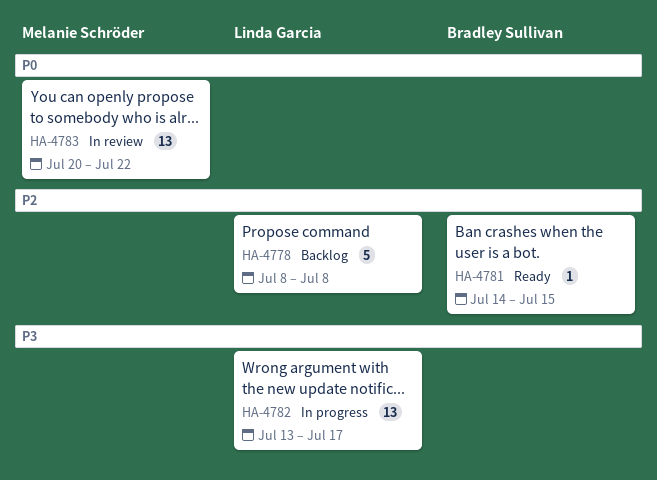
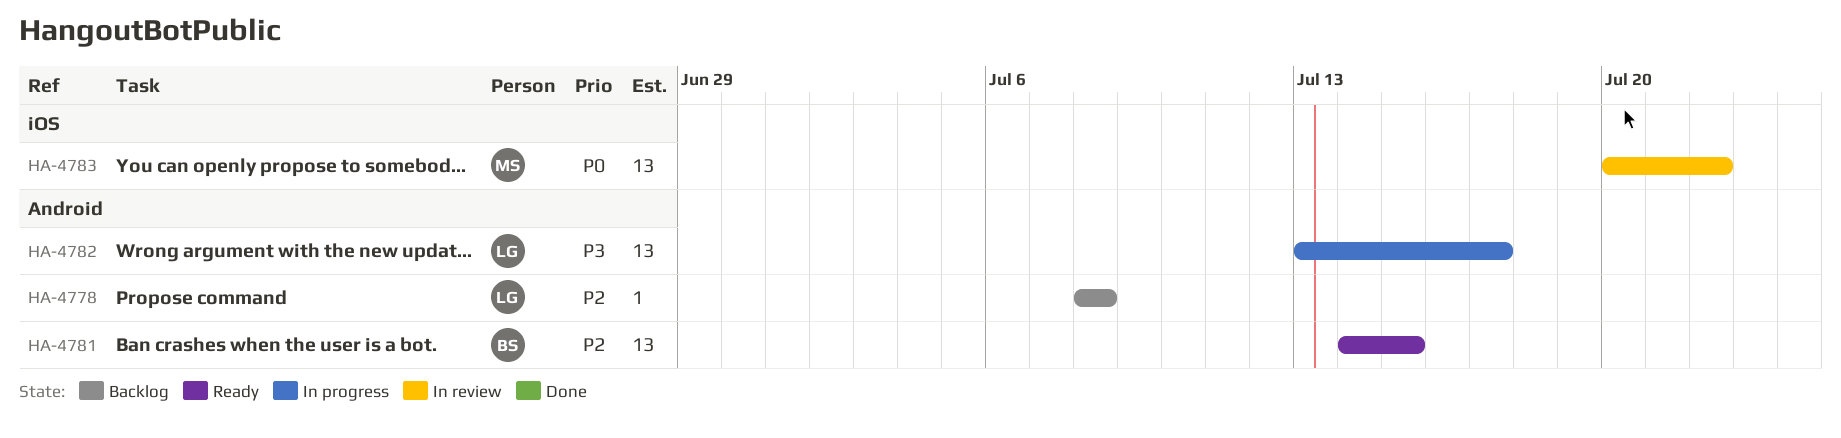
HA-4778, estimate: 5 -> 1
HA-4781, estimate: 1 -> 13

